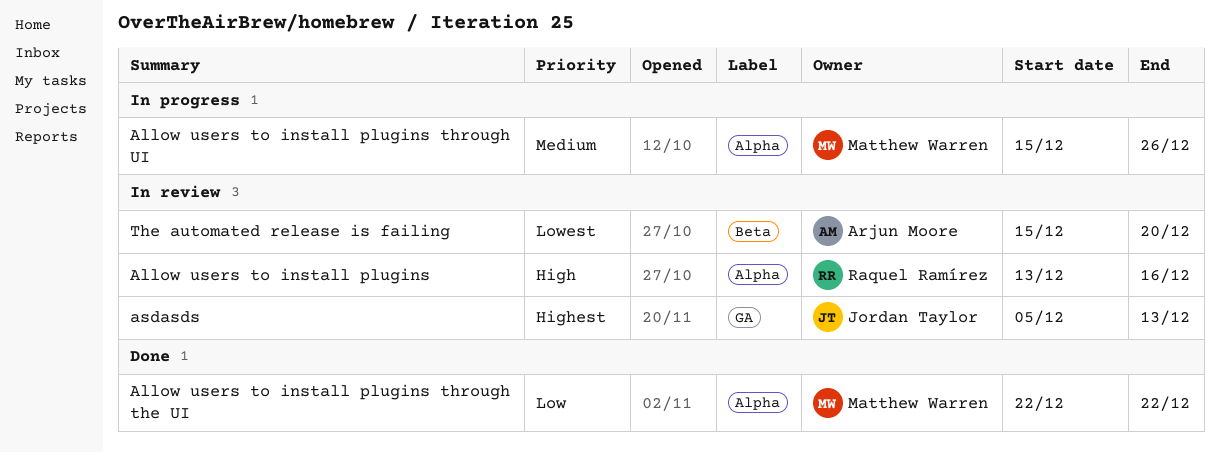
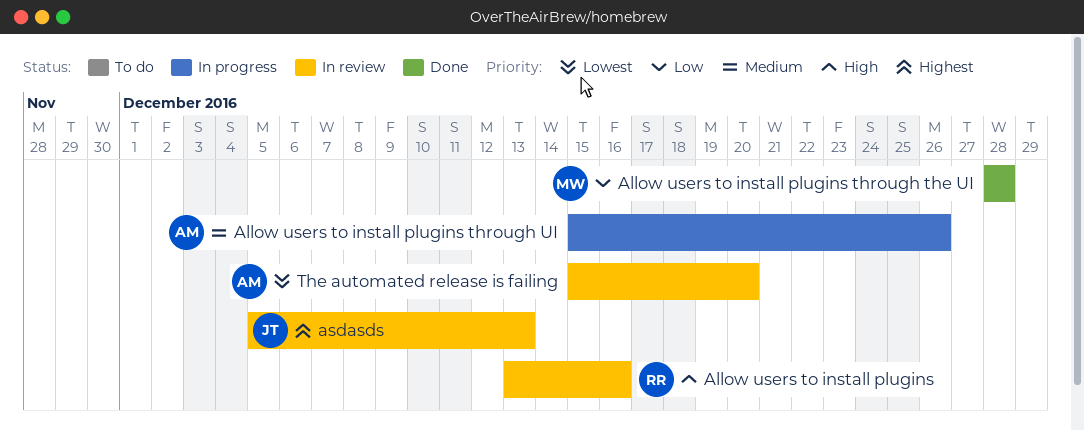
Allow users to install plugins through the UI, start: Dec 22 -> Dec 28
Allow users to install plugins through the UI, due: Dec 22 -> Dec 28
Allow users to install plugins through UI, owner: Matthew Warren -> Arjun Moore

